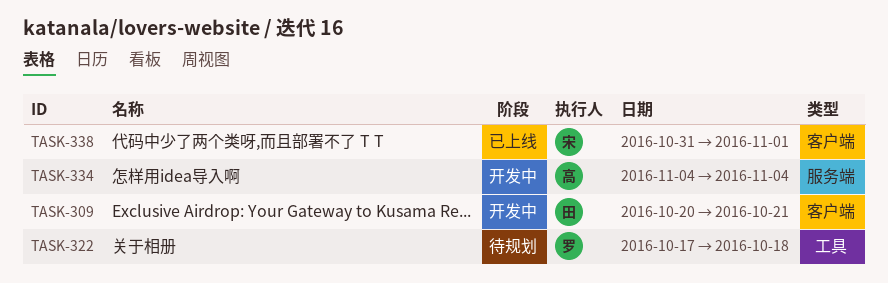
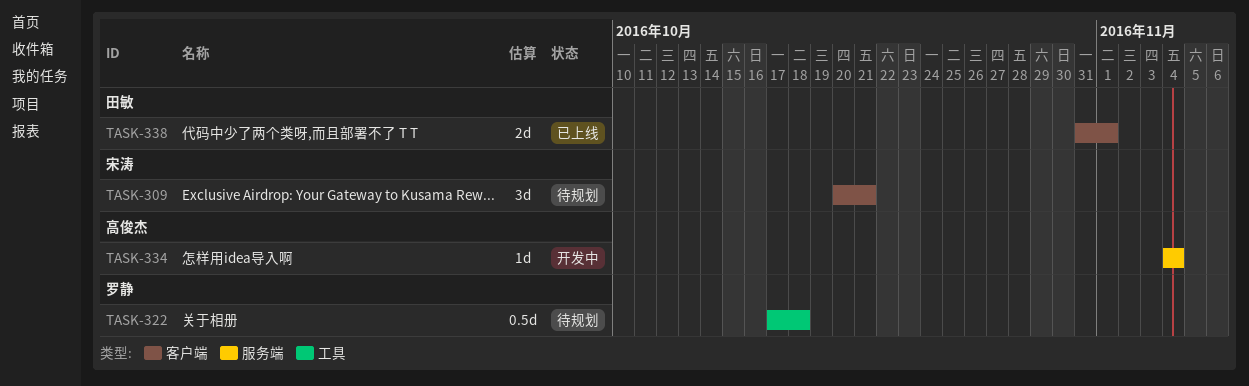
TASK-309, status: 开发中 -> 待规划
TASK-309, owner: 田敏 -> 宋涛
TASK-338, owner: 宋涛 -> 田敏

